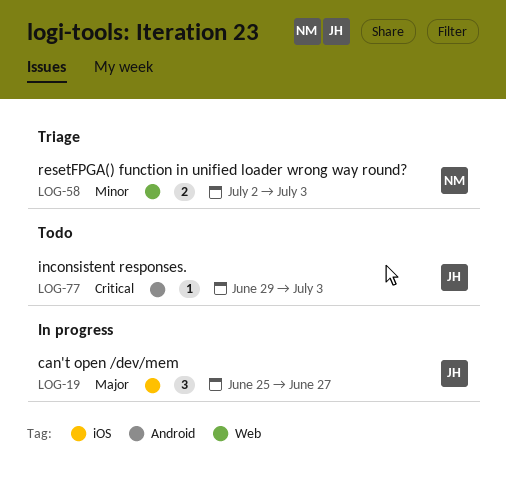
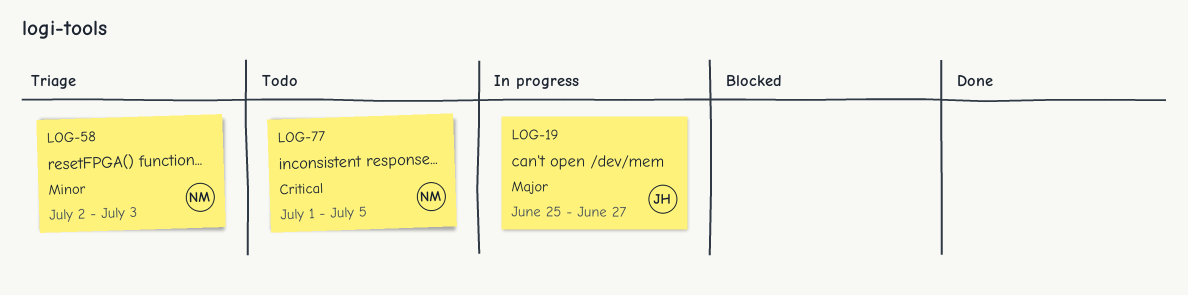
LOG-77, owner: JH -> NM
LOG-77, start: Jun 29 -> Jul 1
LOG-77, due: Jul 3 -> Jul 5

